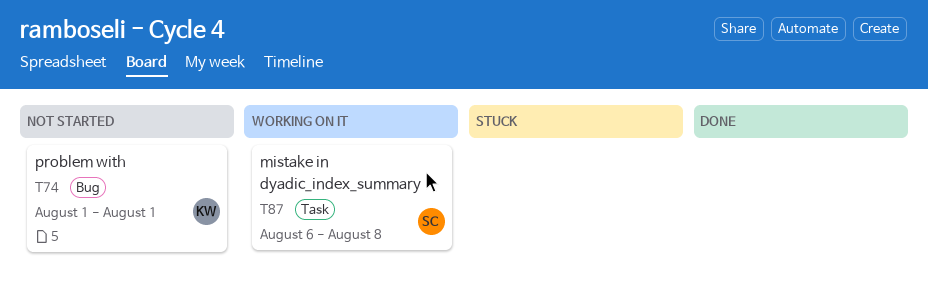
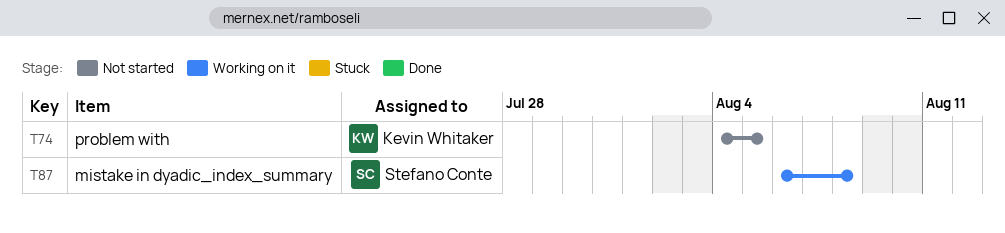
T74, start: Aug 1 -> Aug 4
T74, due: Aug 1 -> Aug 5

